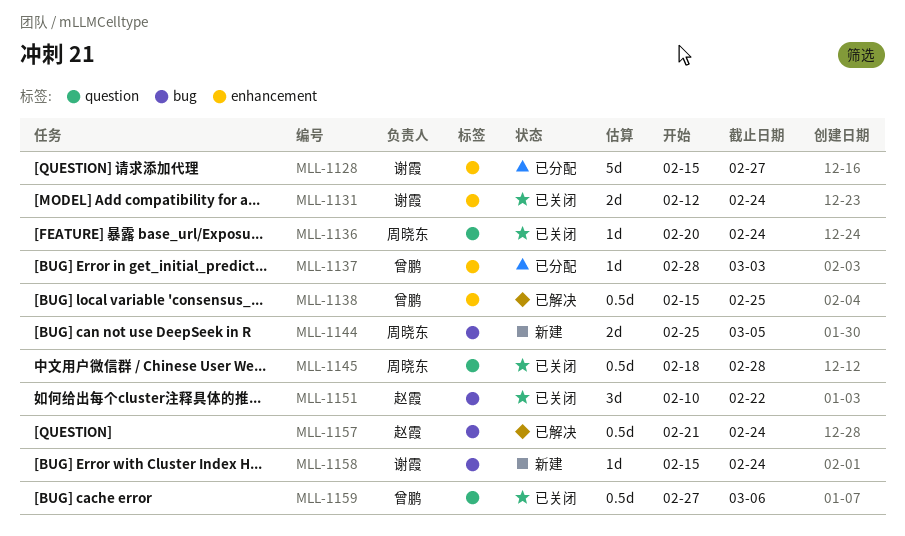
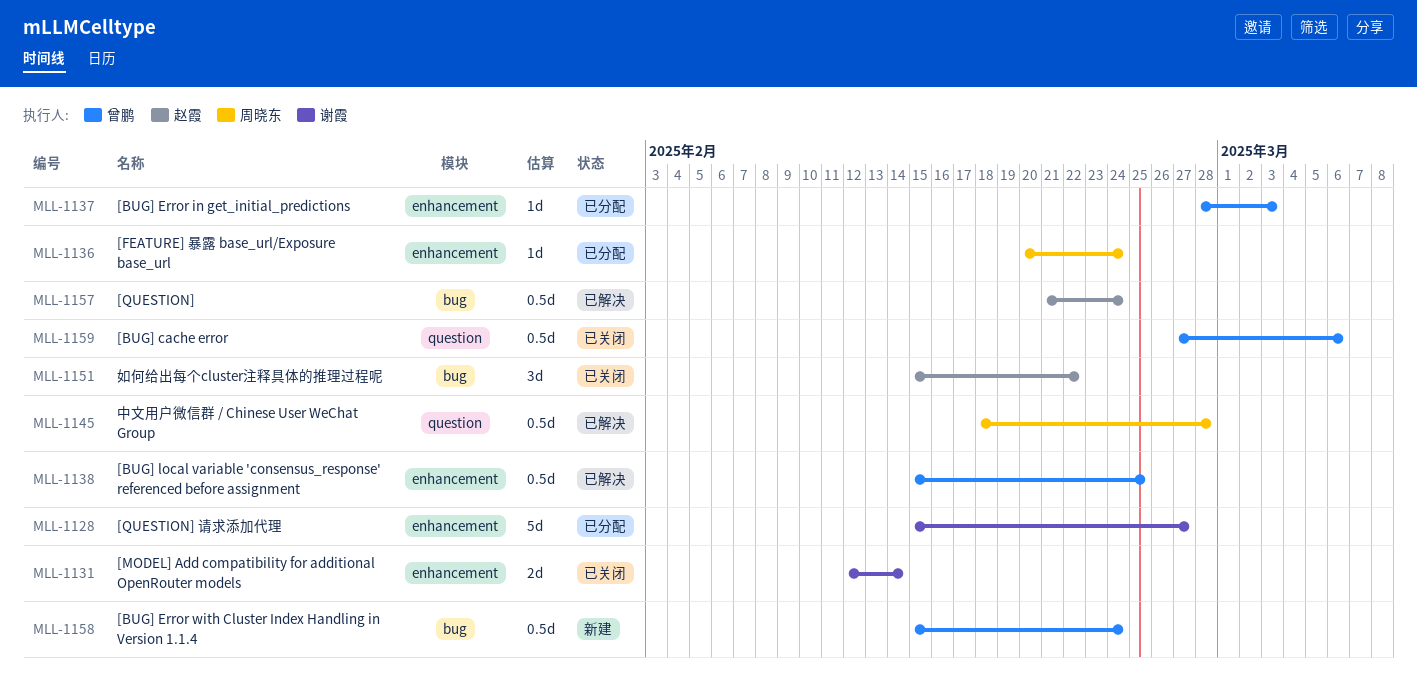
MLL-1131, due: Feb 24 -> Feb 14
MLL-1136, status: 已关闭 -> 已分配
MLL-1136, label: question -> enhancement
MLL-1144: present -> none
MLL-1145, status: 已关闭 -> 已解决
MLL-1151, start: Feb 10 -> Feb 15
MLL-1158, owner: 谢霞 -> 曾鹏
MLL-1158, estimate: 1d -> 0.5d

